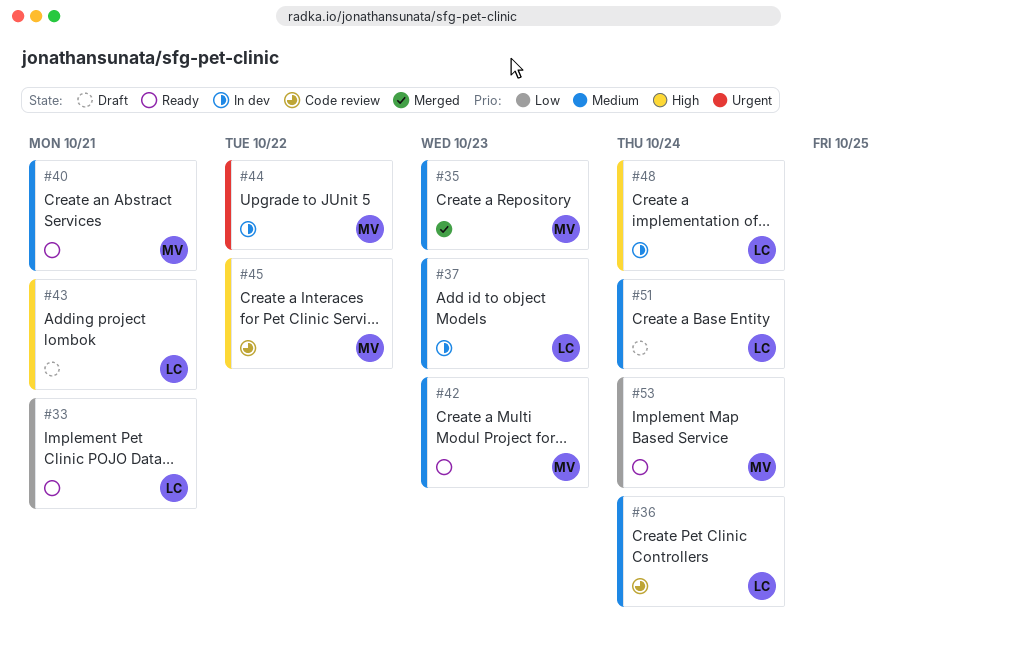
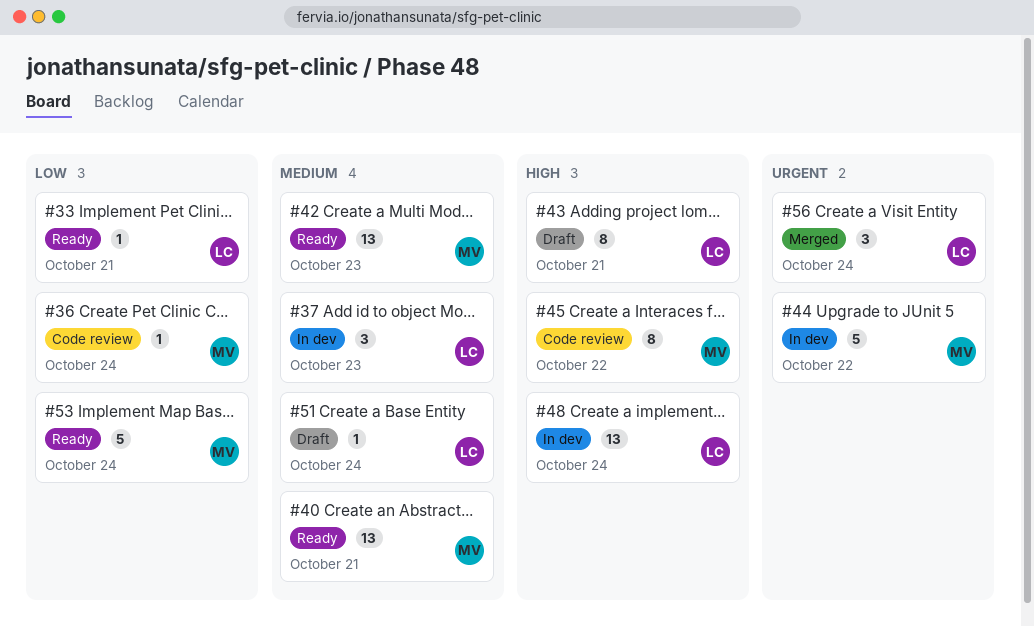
#35: present -> none
#36, owner: LC -> MV
#36, priority: Medium -> Low
#56: none -> present

